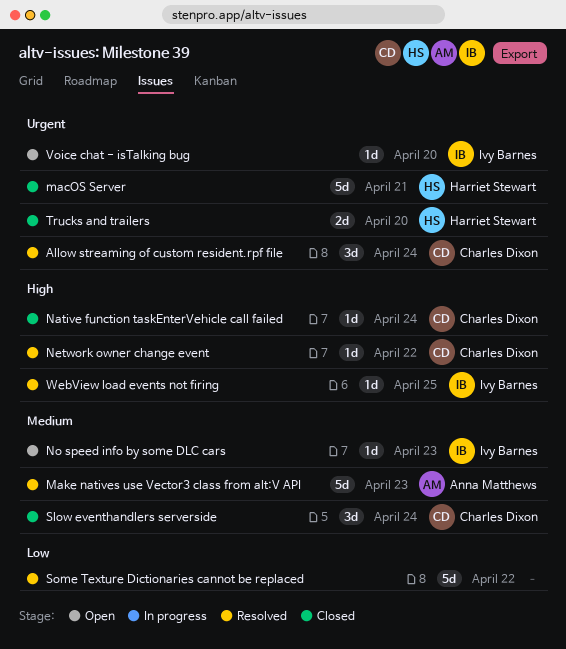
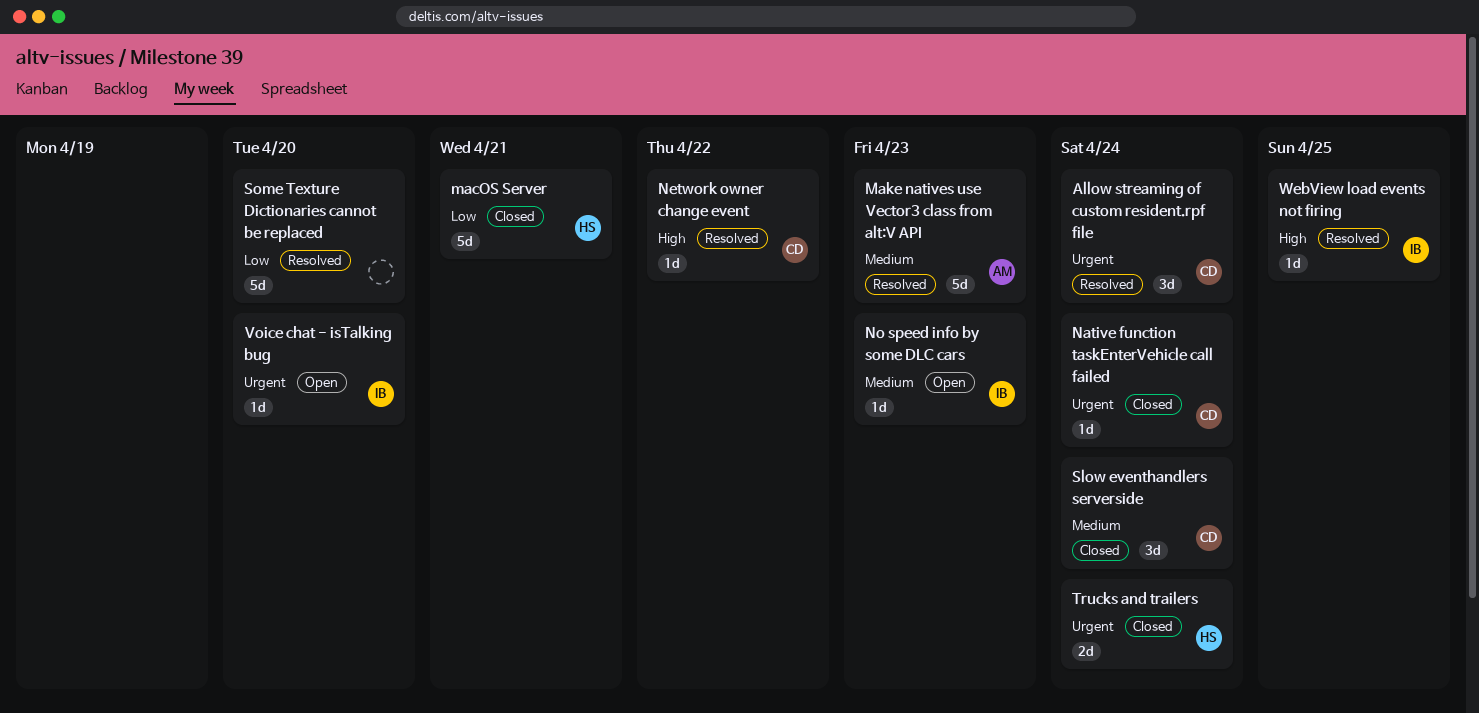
macOS Server, priority: Urgent -> Low
Native function taskEnterVehicle call failed, priority: High -> Urgent
Some Texture Dictionaries cannot be replaced, due: Apr 22 -> Apr 20
Trucks and trailers, due: Apr 20 -> Apr 24

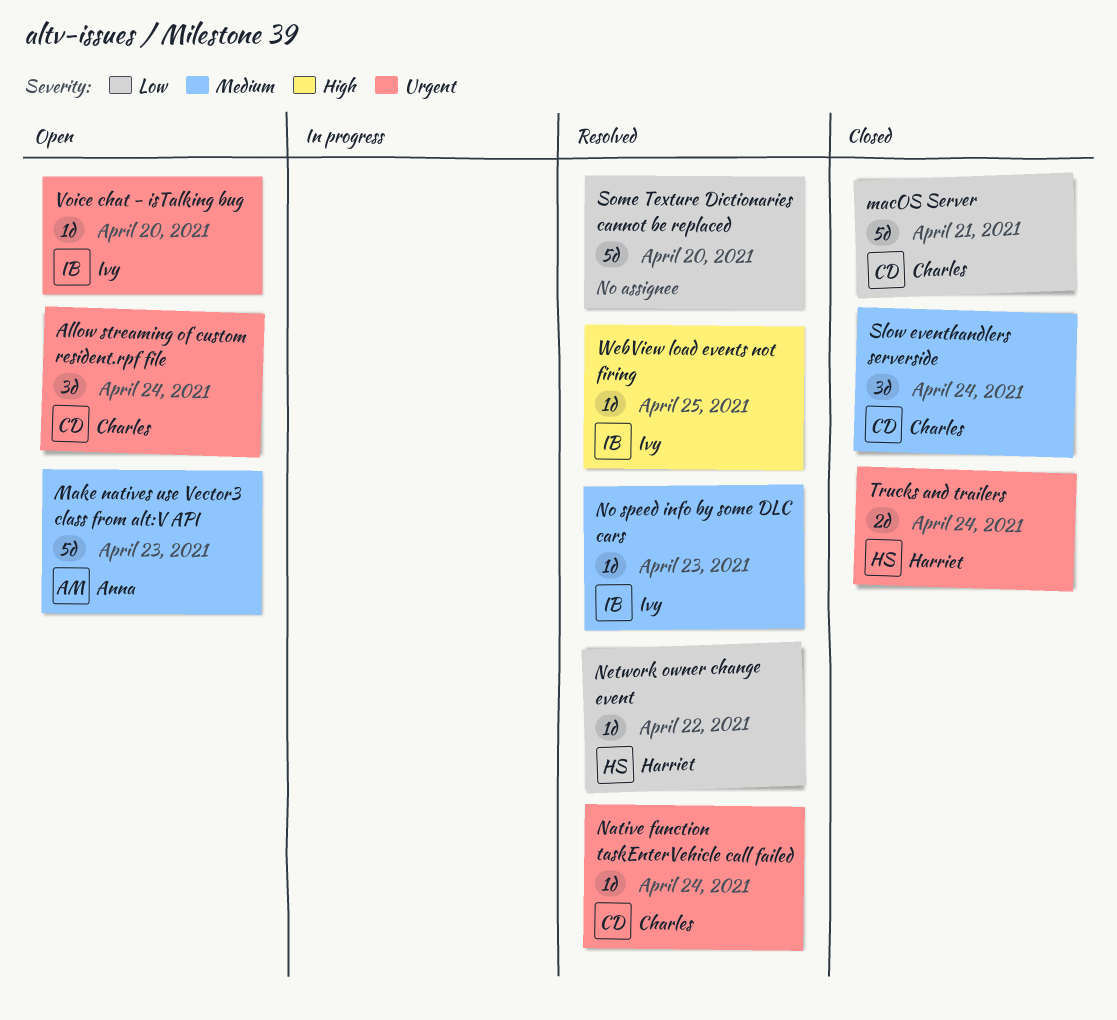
Allow streaming of custom resident.rpf file, status: Resolved -> Open
macOS Server, owner: Harriet -> Charles
Make natives use Vector3 class from alt:V API, status: Resolved -> Open
Native function taskEnterVehicle call failed, status: Closed -> Resolved
Network owner change event, owner: Charles -> Harriet
Network owner change event, priority: High -> Low
No speed info by some DLC cars, status: Open -> Resolved

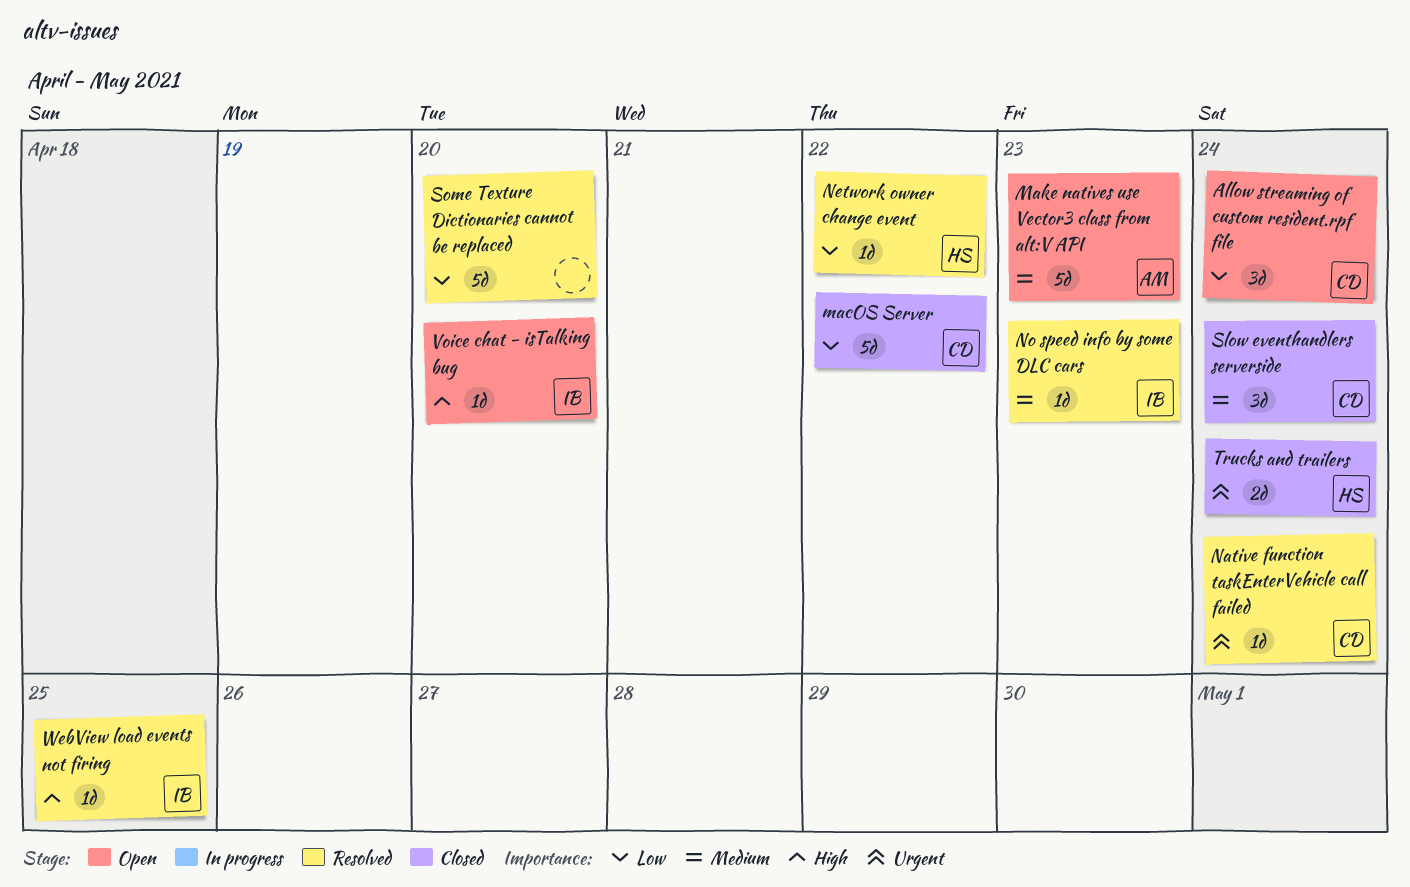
Allow streaming of custom resident.rpf file, priority: Urgent -> Low
macOS Server, due: Apr 21 -> Apr 22
Voice chat - isTalking bug, priority: Urgent -> High

